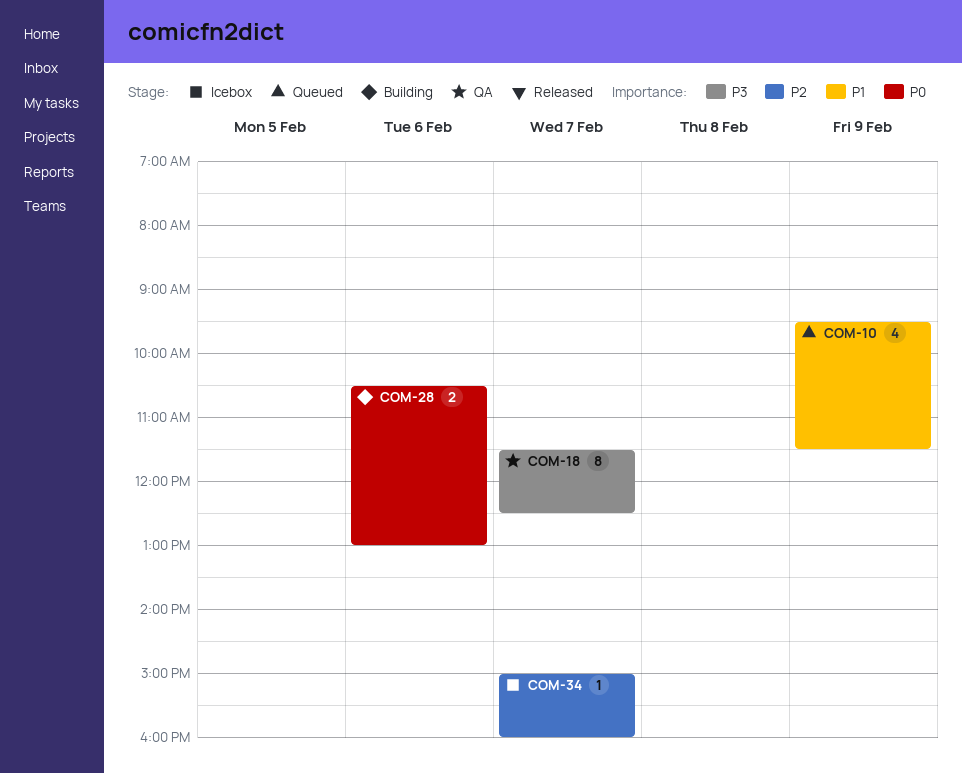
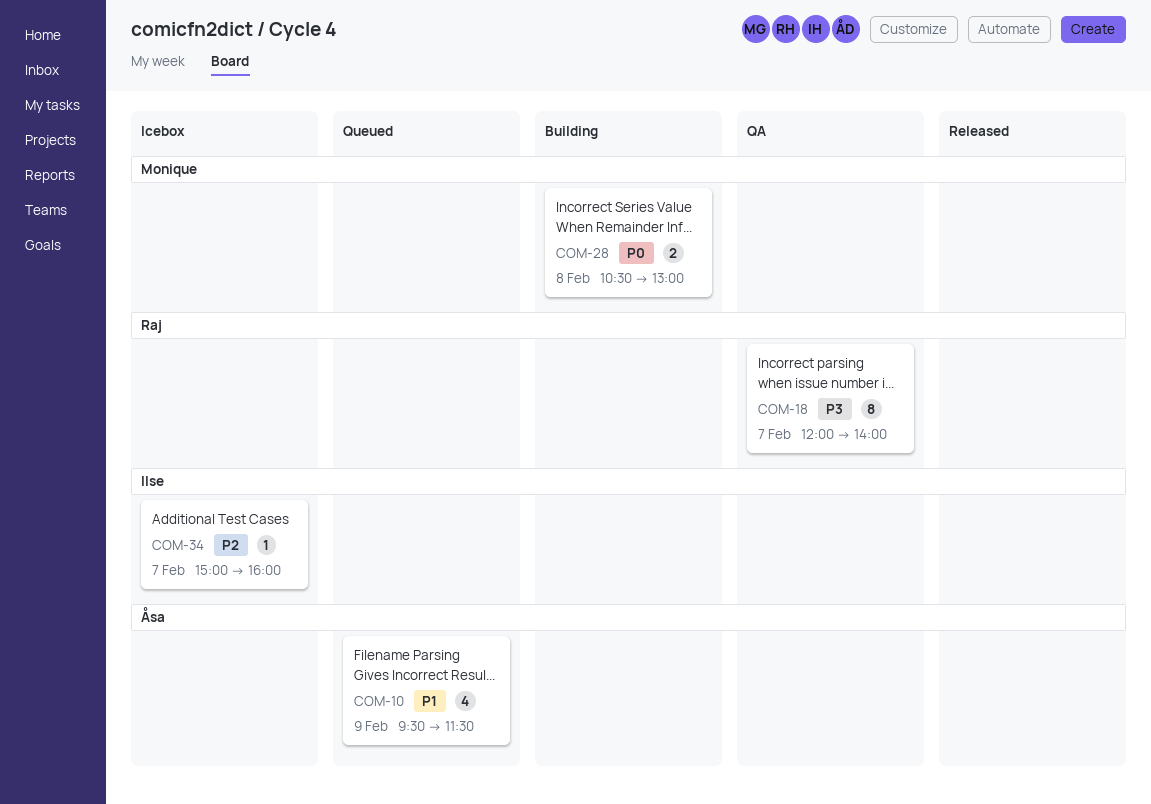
COM-18, begins: 11:30 -> 12:00
COM-18, ends: 12:30 -> 14:00
COM-28, day: Feb 6 -> Feb 8

